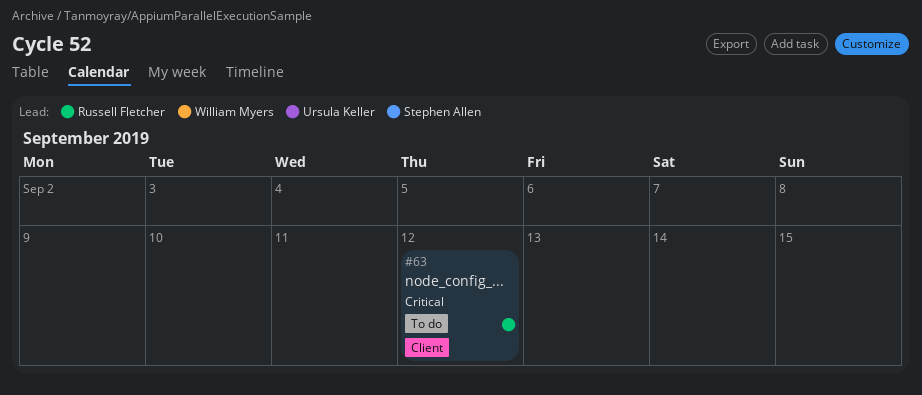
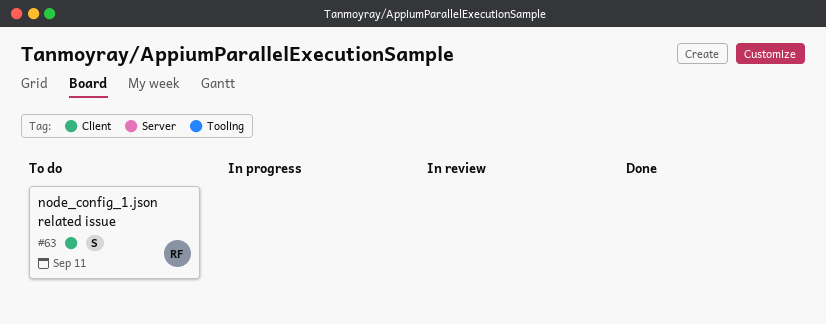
#63, due: Sep 12 -> Sep 11

